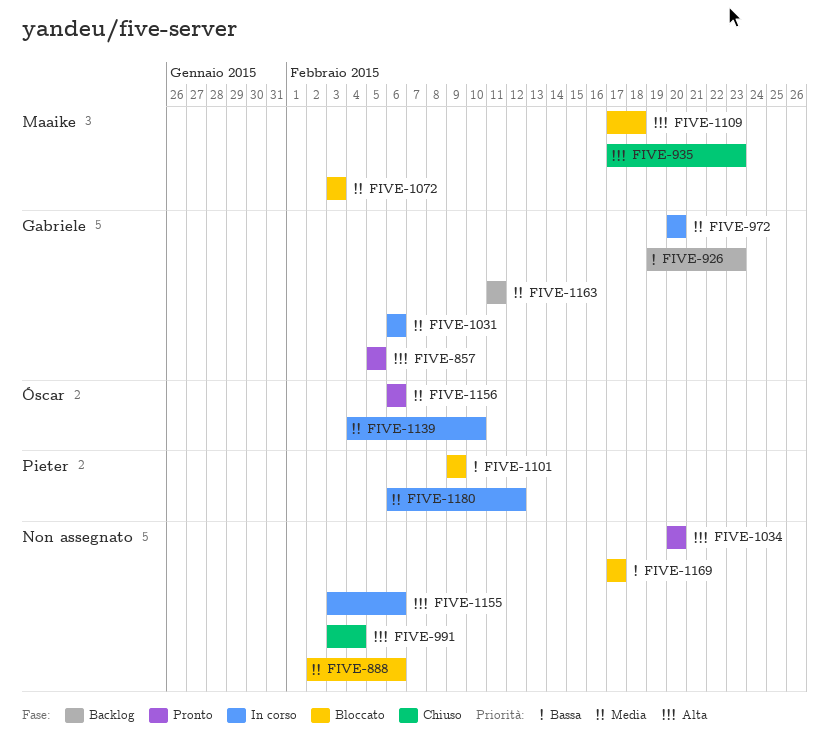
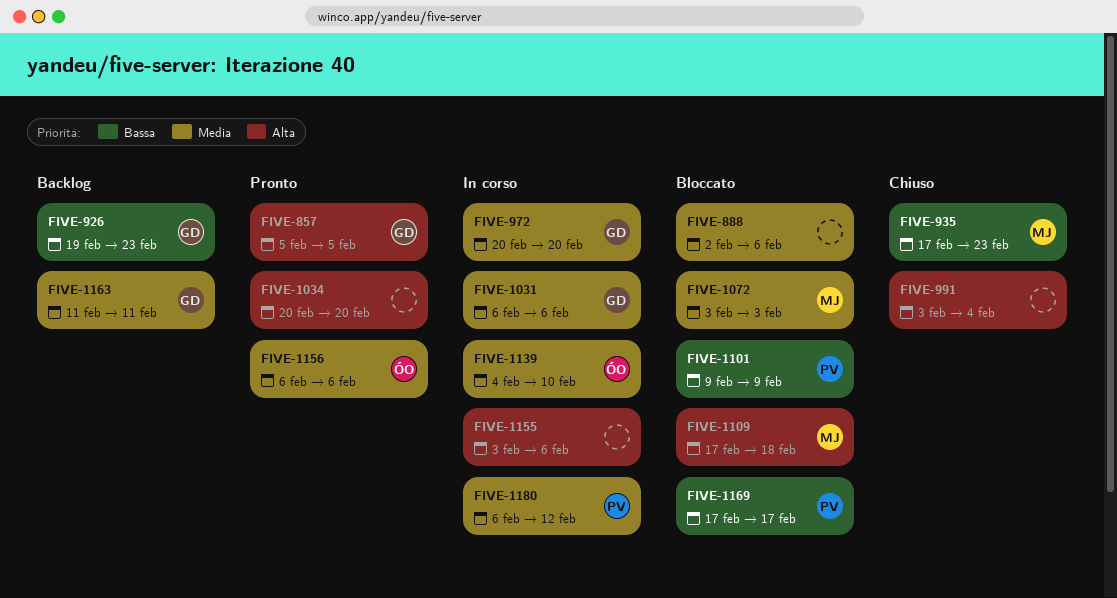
FIVE-935, priority: Alta -> Bassa
FIVE-1169, owner: none -> Pieter

